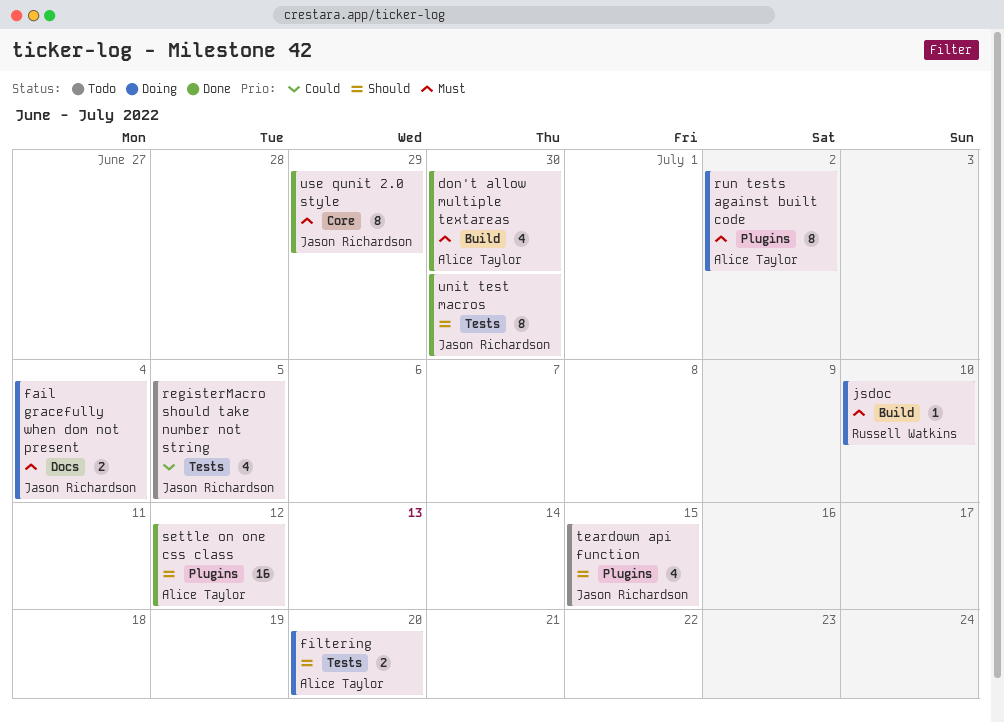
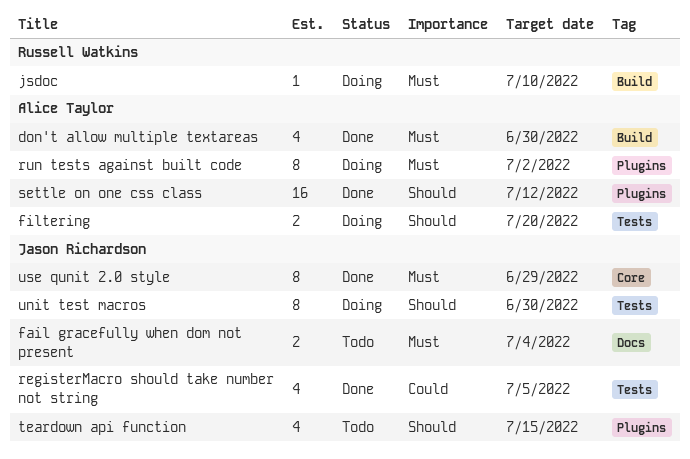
fail gracefully when dom not present, status: Doing -> Todo
registerMacro should take number not string, status: Todo -> Done
unit test macros, status: Done -> Doing

